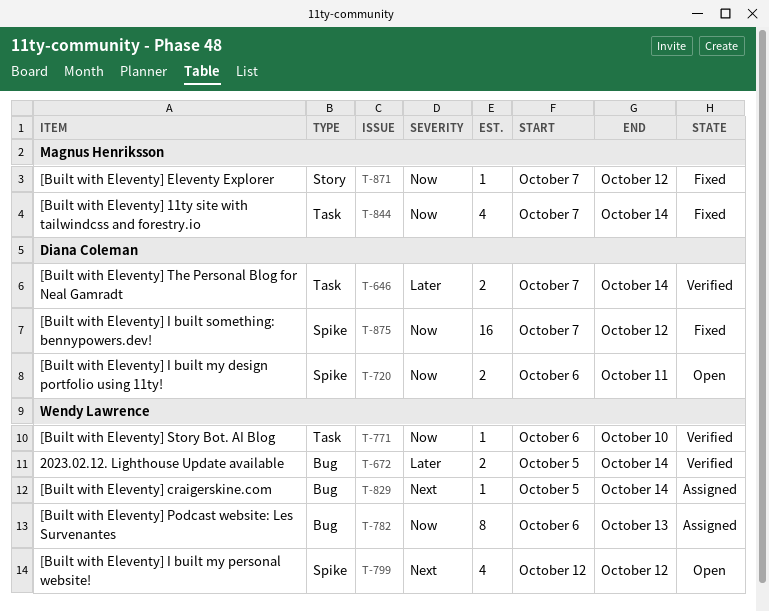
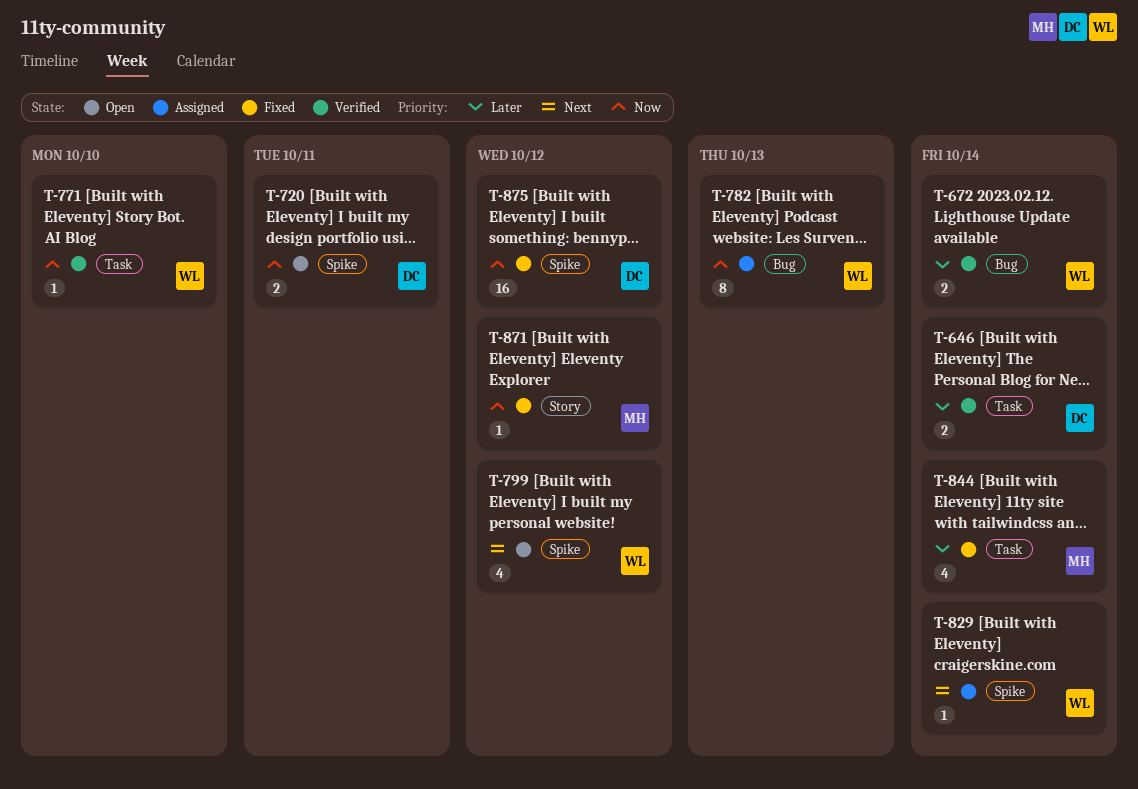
T-829, label: Bug -> Spike
T-844, priority: Now -> Later

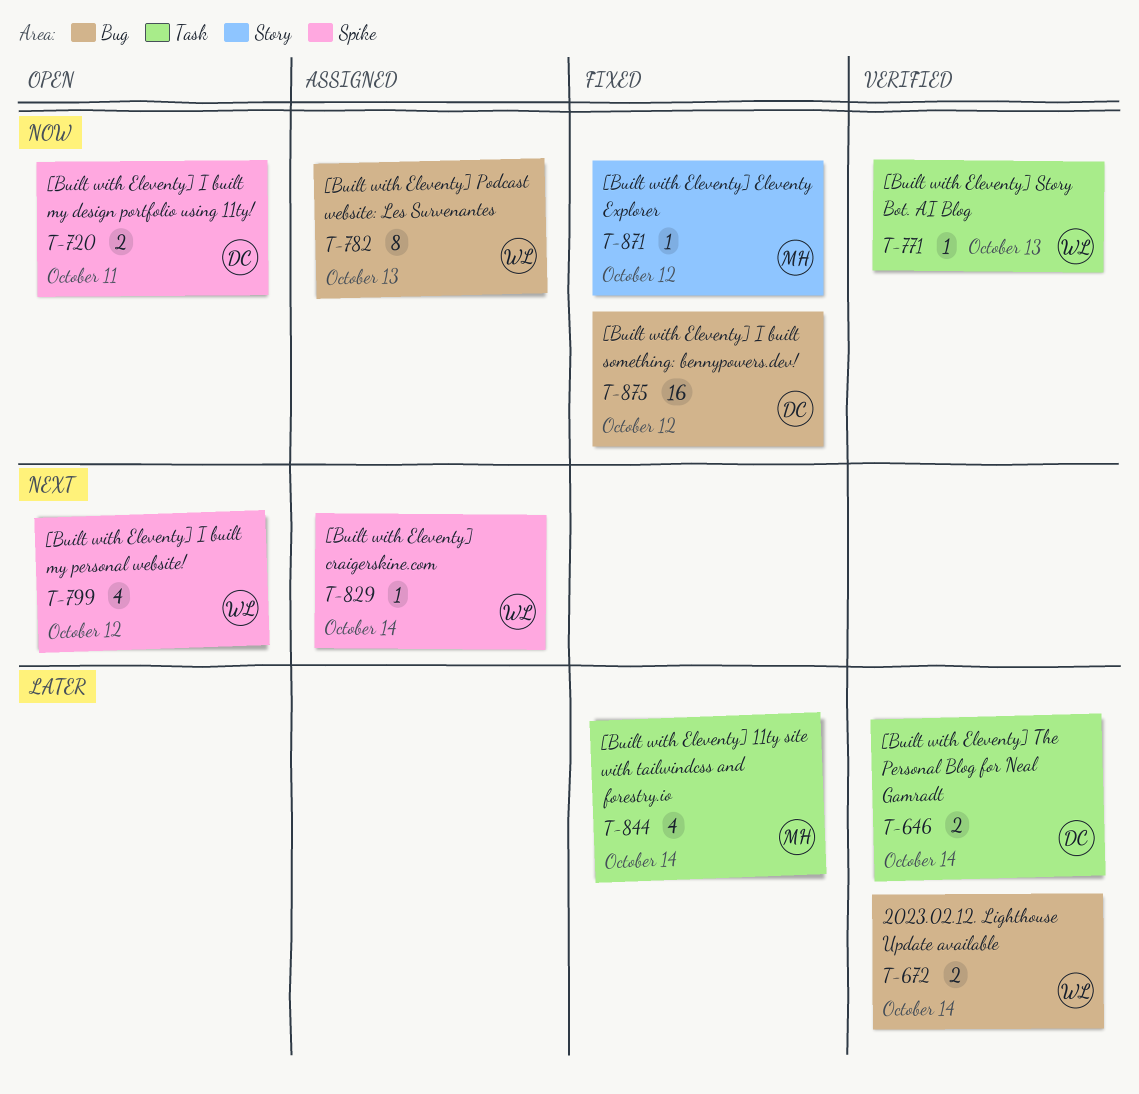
T-771, due: Oct 10 -> Oct 13
T-875, label: Spike -> Bug

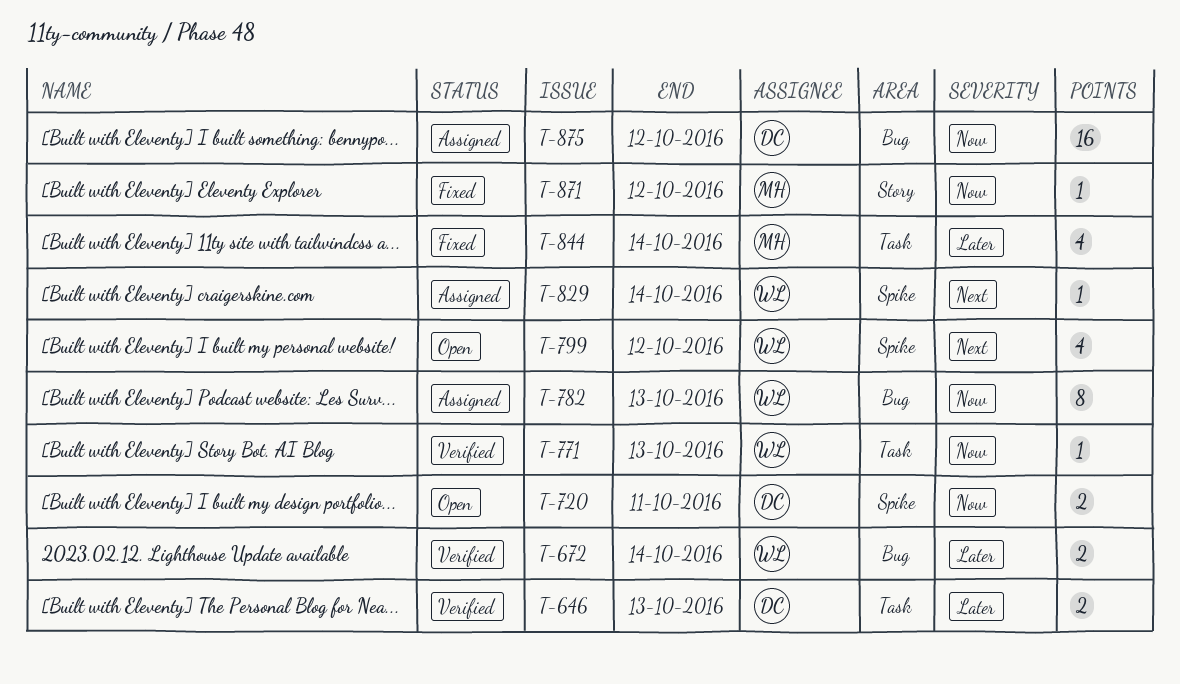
T-646, due: Oct 14 -> Oct 13
T-875, status: Fixed -> Assigned

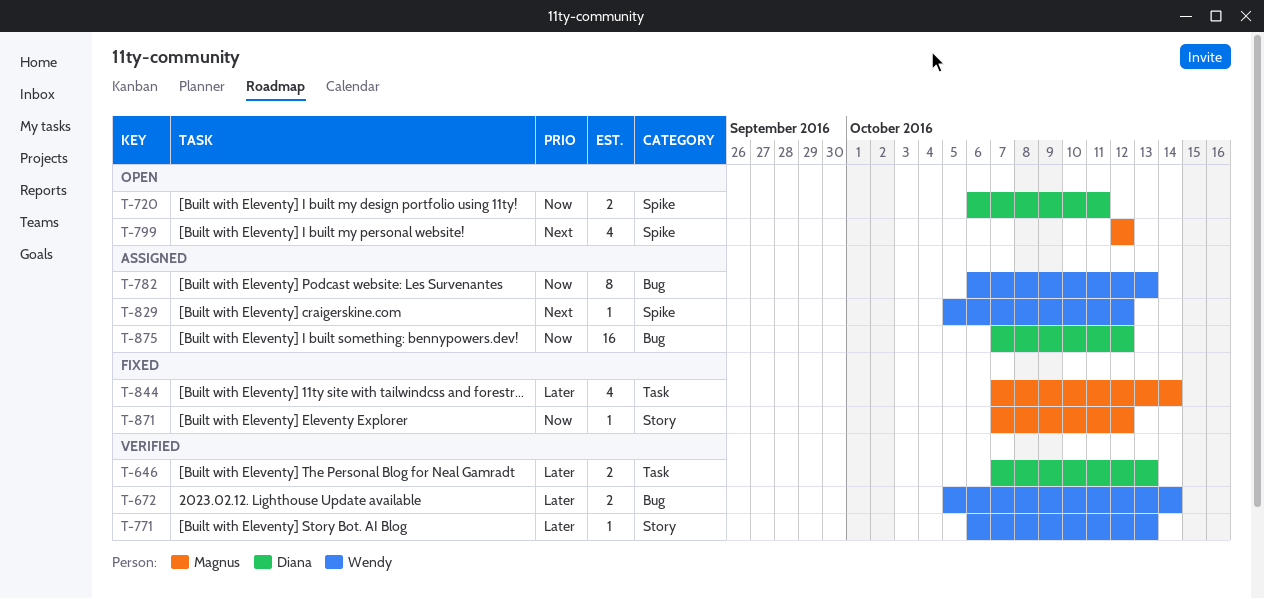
T-771, priority: Now -> Later
T-771, label: Task -> Story
T-799, owner: Wendy -> Magnus
T-829, due: Oct 14 -> Oct 12

